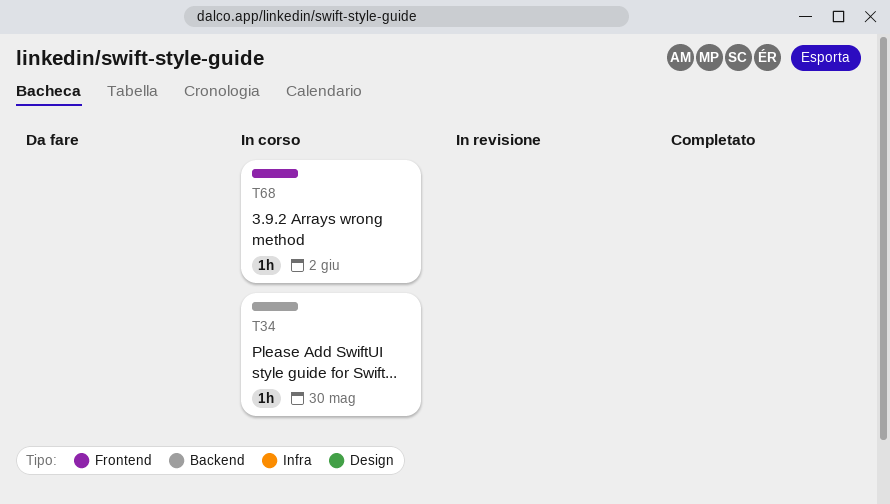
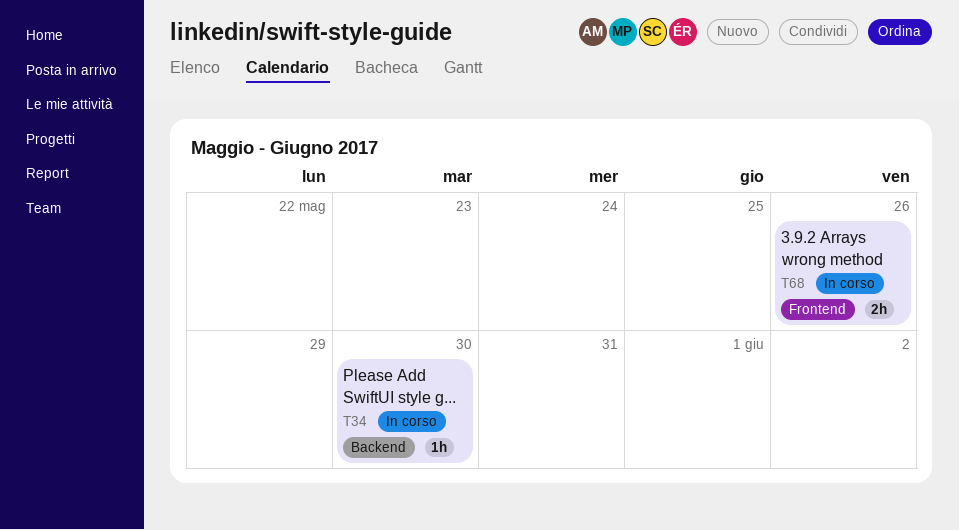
T68, estimate: 1h -> 2h
T68, due: Jun 2 -> May 26

